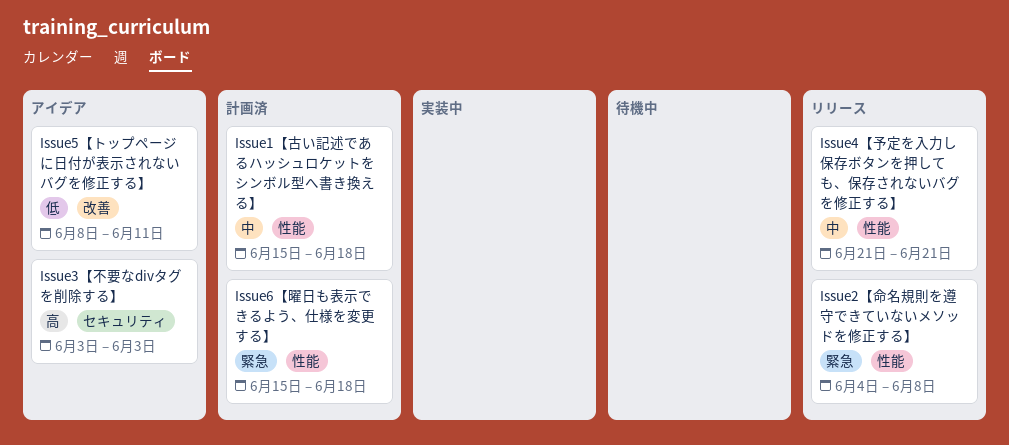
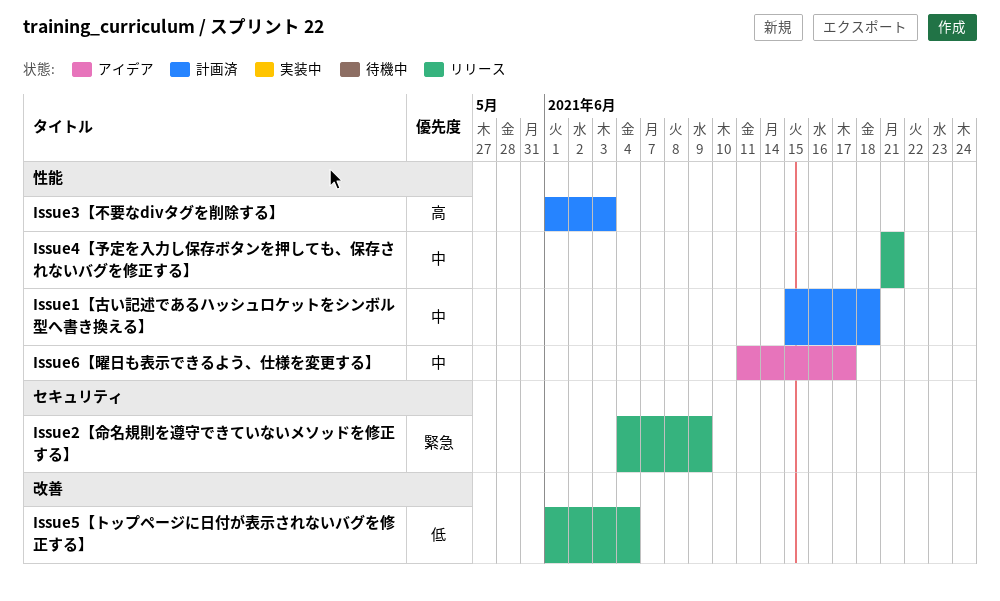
Issue2【命名規則を遵守できていないメソッドを修正する】, label: 性能 -> セキュリティ
Issue2【命名規則を遵守できていないメソッドを修正する】, due: Jun 8 -> Jun 9
Issue3【不要なdivタグを削除する】, status: アイデア -> 計画済
Issue3【不要なdivタグを削除する】, label: セキュリティ -> 性能
Issue3【不要なdivタグを削除する】, start: Jun 3 -> Jun 1
Issue5【トップページに日付が表示されないバグを修正する】, status: アイデア -> リリース
Issue5【トップページに日付が表示されないバグを修正する】, start: Jun 8 -> Jun 1
Issue5【トップページに日付が表示されないバグを修正する】, due: Jun 11 -> Jun 4
Issue6【曜日も表示できるよう、仕様を変更する】, status: 計画済 -> アイデア
Issue6【曜日も表示できるよう、仕様を変更する】, priority: 緊急 -> 中
Issue6【曜日も表示できるよう、仕様を変更する】, start: Jun 15 -> Jun 11
Issue6【曜日も表示できるよう、仕様を変更する】, due: Jun 18 -> Jun 17

